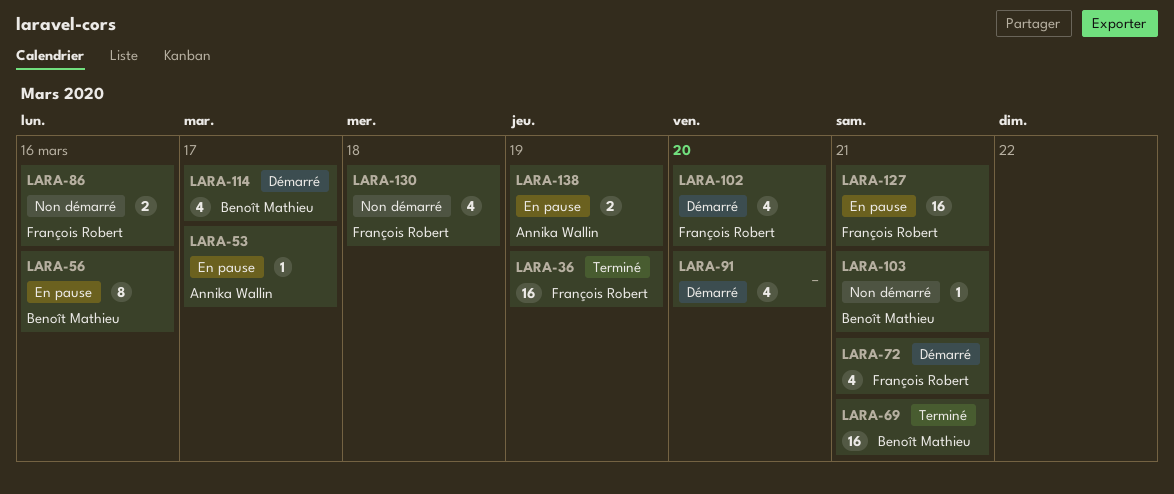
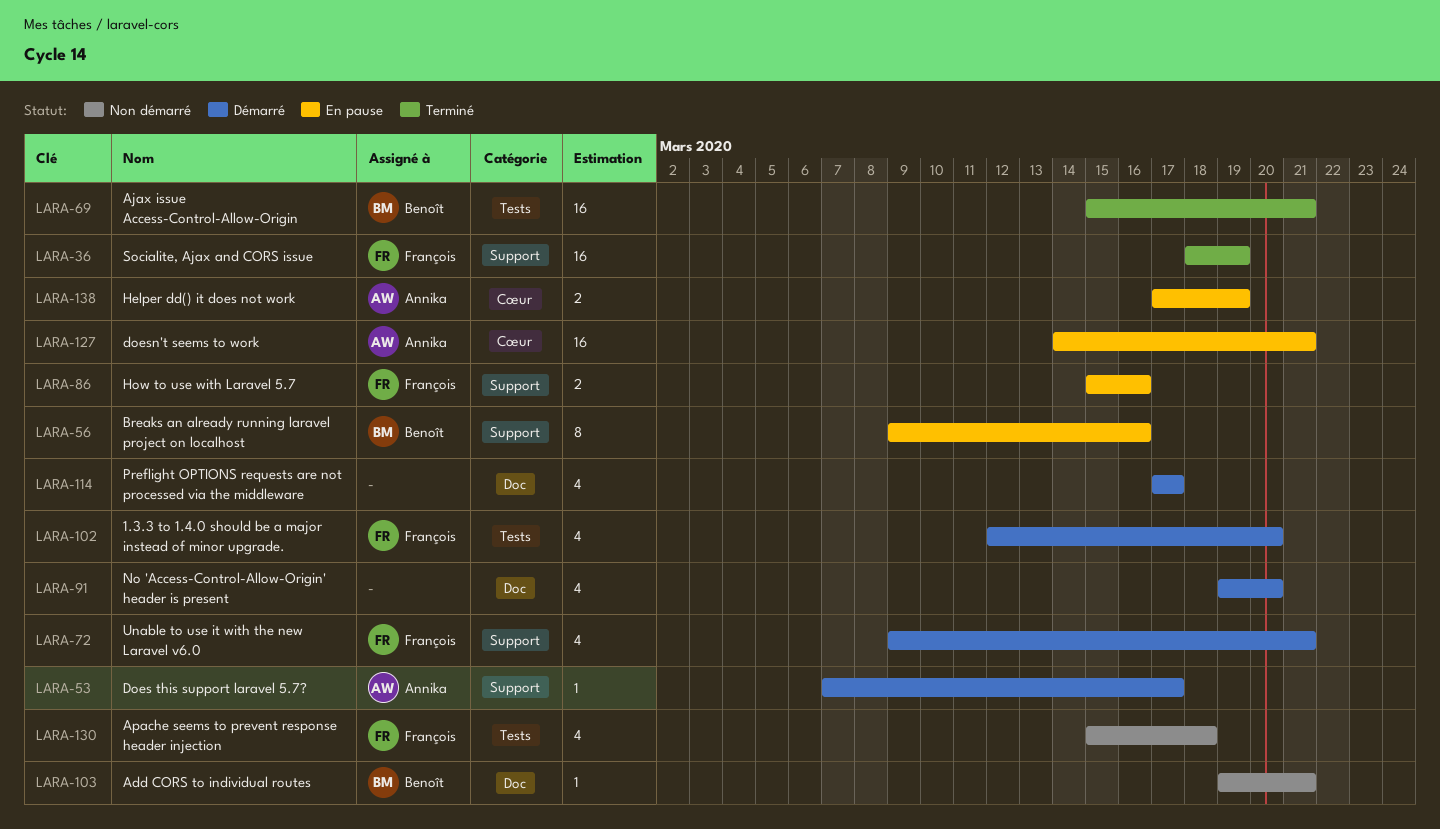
LARA-53, status: En pause -> Démarré
LARA-86, status: Non démarré -> En pause
LARA-114, owner: Benoît Mathieu -> none
LARA-127, owner: François Robert -> Annika Wallin

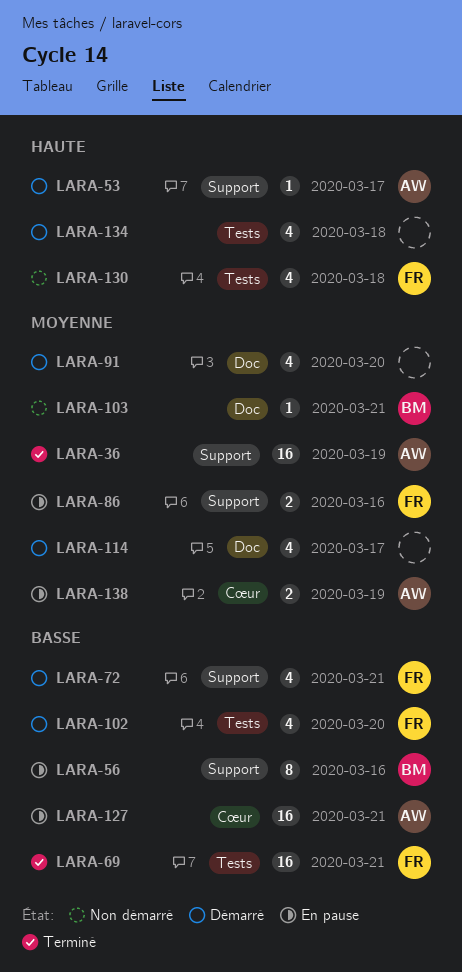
LARA-36, owner: François -> Annika
LARA-69, owner: Benoît -> François
LARA-134: none -> present

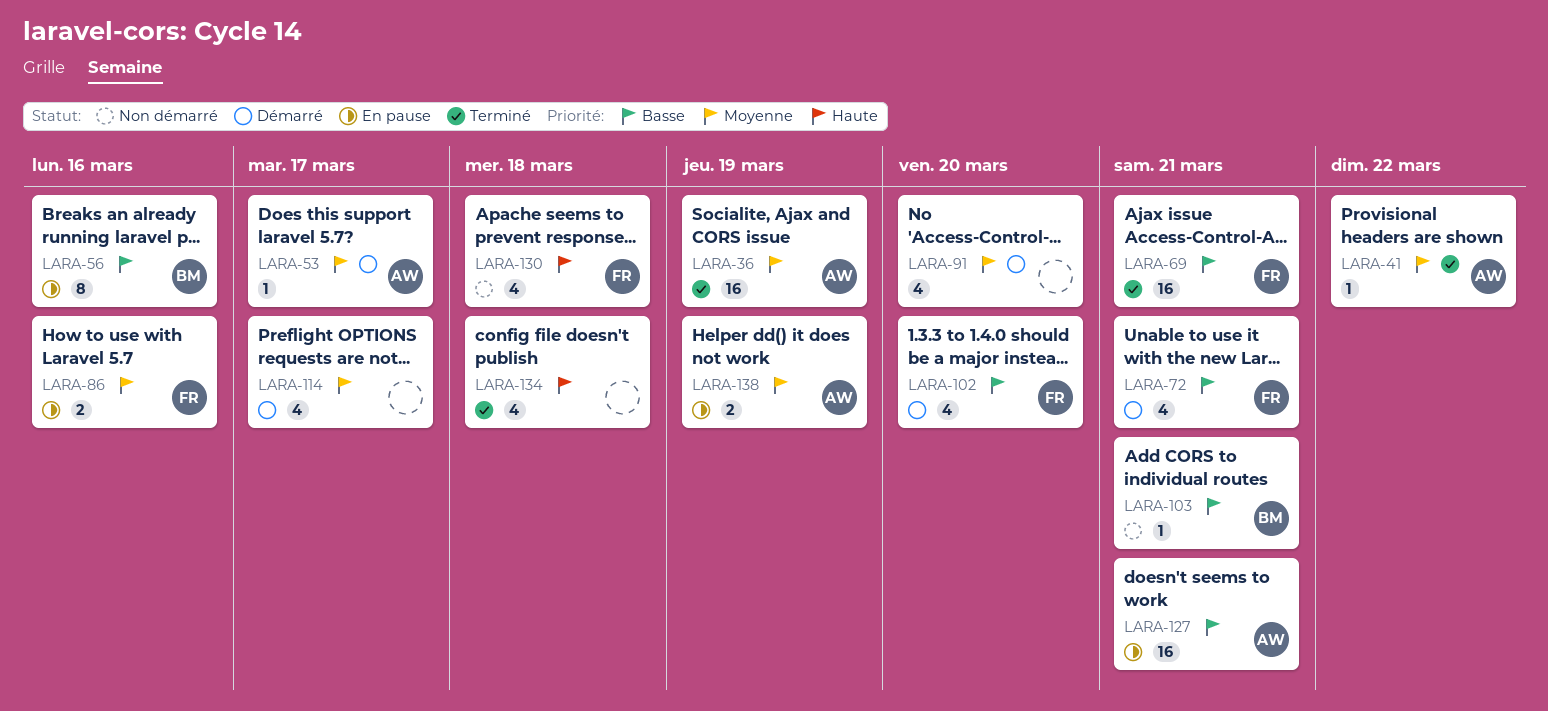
LARA-41: none -> present
LARA-53, priority: Haute -> Moyenne
LARA-103, priority: Moyenne -> Basse
LARA-134, status: Démarré -> Terminé

